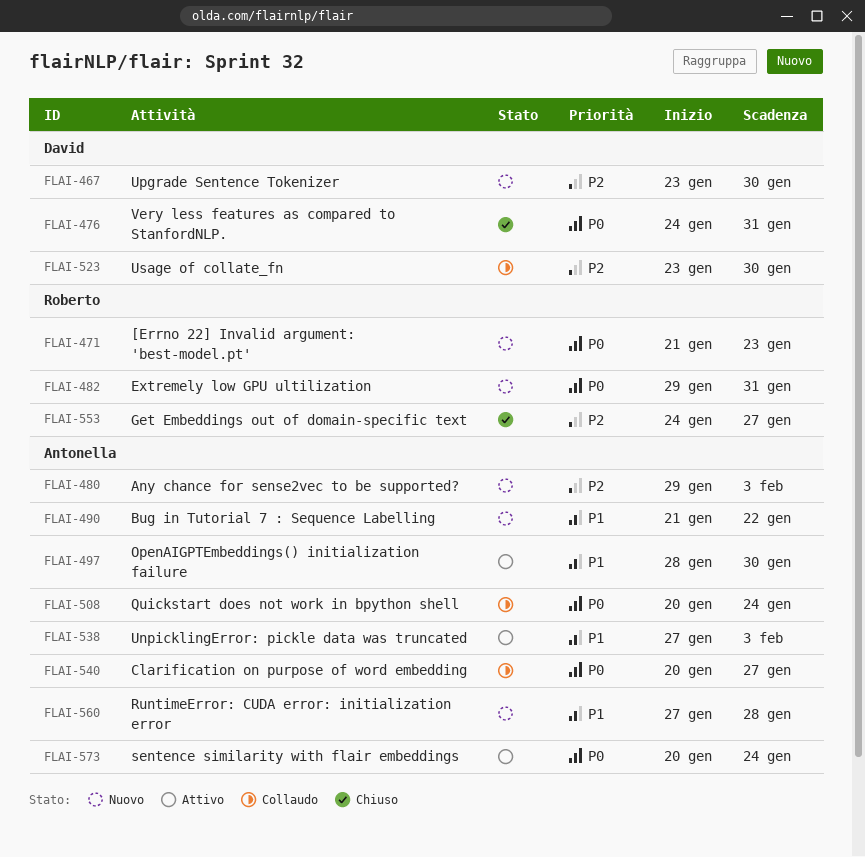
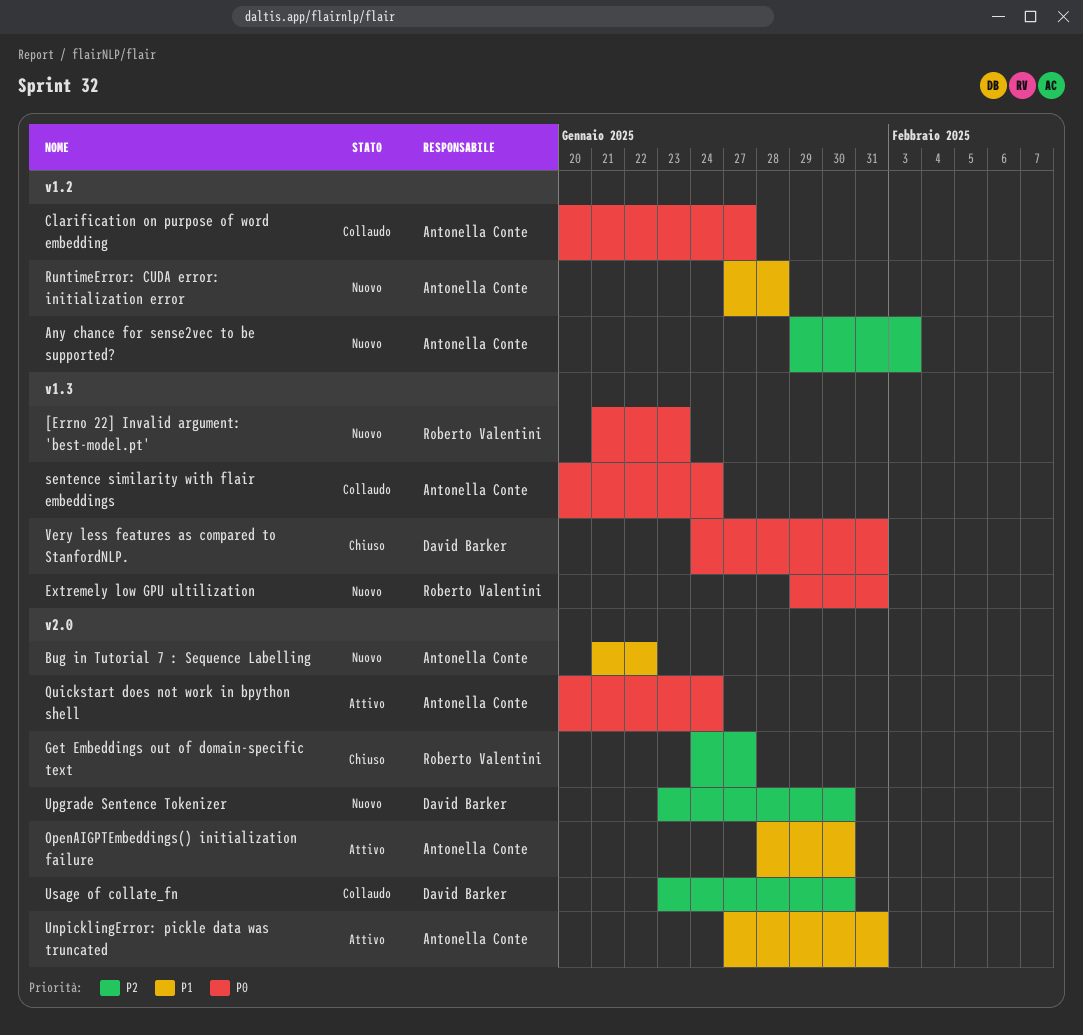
Quickstart does not work in bpython shell, status: Collaudo -> Attivo
sentence similarity with flair embeddings, status: Attivo -> Collaudo
UnpicklingError: pickle data was truncated, due: Feb 3 -> Jan 31

